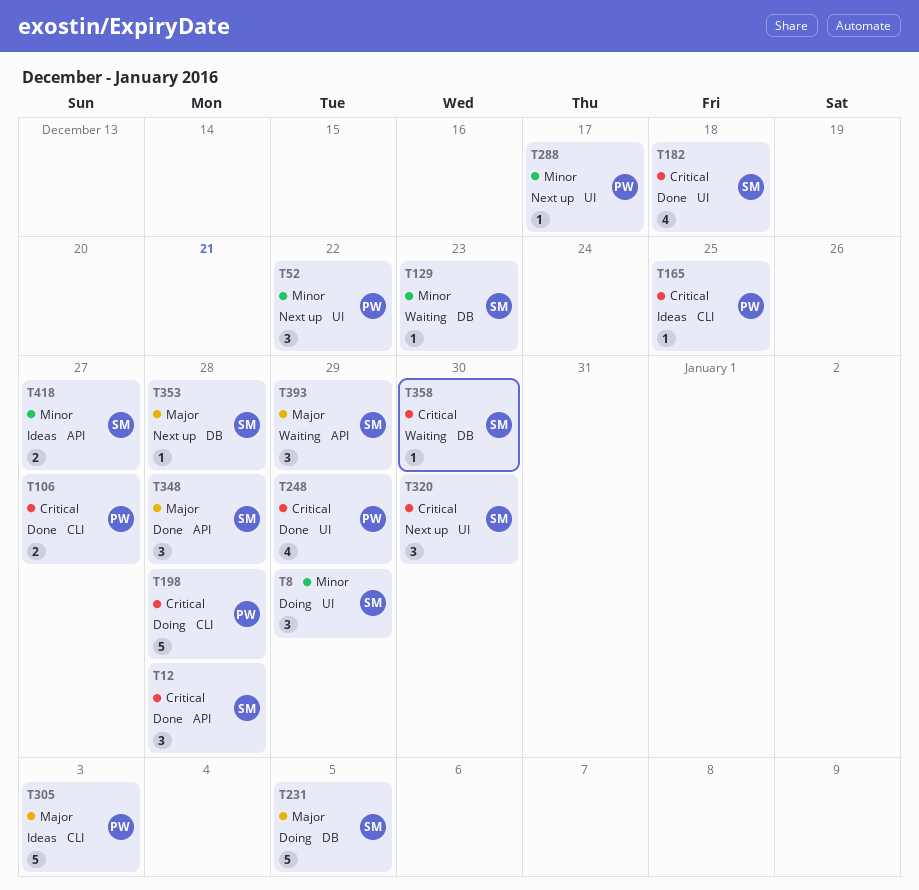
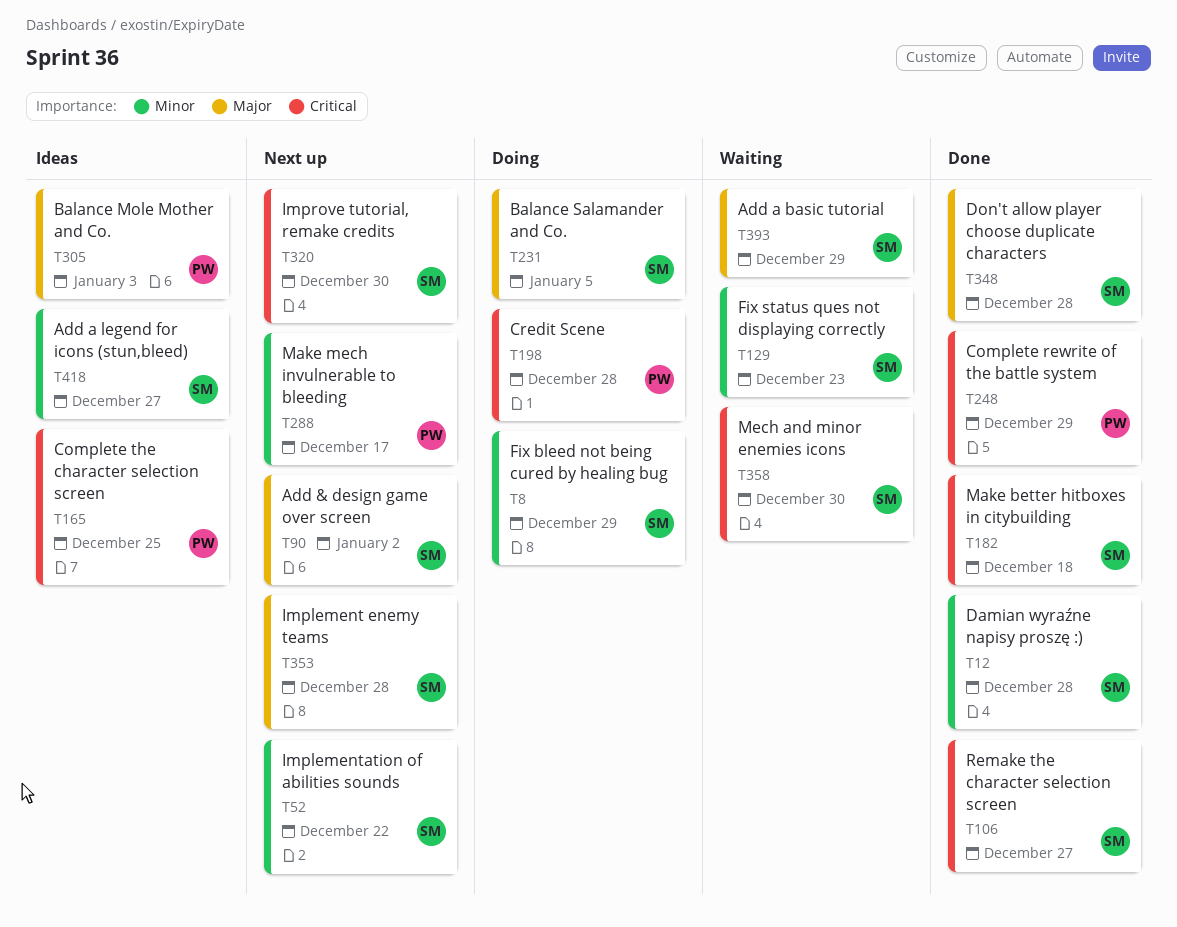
T12, priority: Critical -> Minor
T52, owner: PW -> SM
T90: none -> present
T106, owner: PW -> SM

